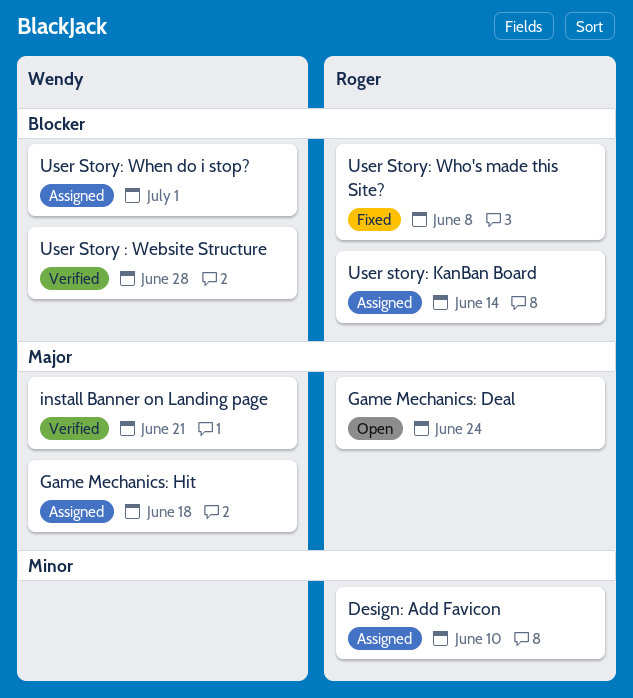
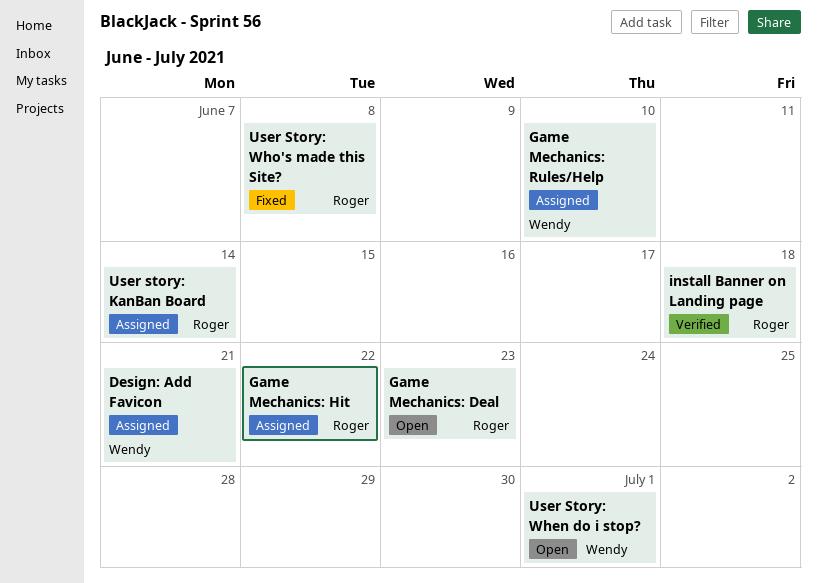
Design: Add Favicon, owner: Roger -> Wendy
Design: Add Favicon, due: Jun 10 -> Jun 21
Game Mechanics: Deal, due: Jun 24 -> Jun 23
Game Mechanics: Hit, owner: Wendy -> Roger
Game Mechanics: Hit, due: Jun 18 -> Jun 22
Game Mechanics: Rules/Help: none -> present
install Banner on Landing page, owner: Wendy -> Roger
install Banner on Landing page, due: Jun 21 -> Jun 18
User Story : Website Structure: present -> none
User Story: When do i stop?, status: Assigned -> Open

